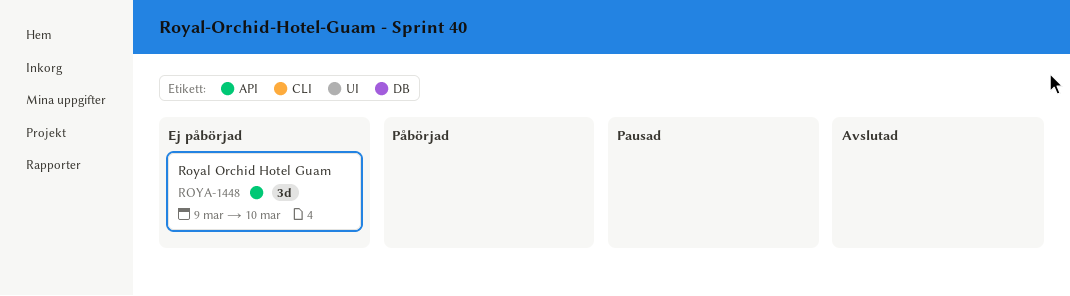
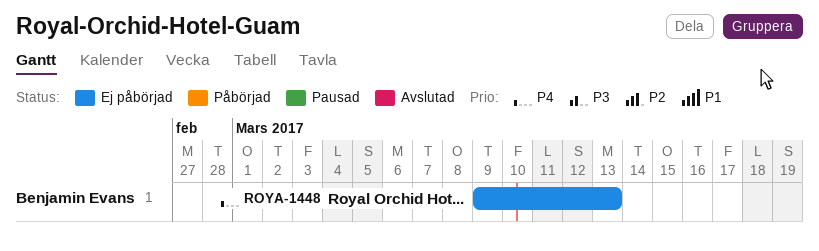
ROYA-1448, due: Mar 10 -> Mar 13

